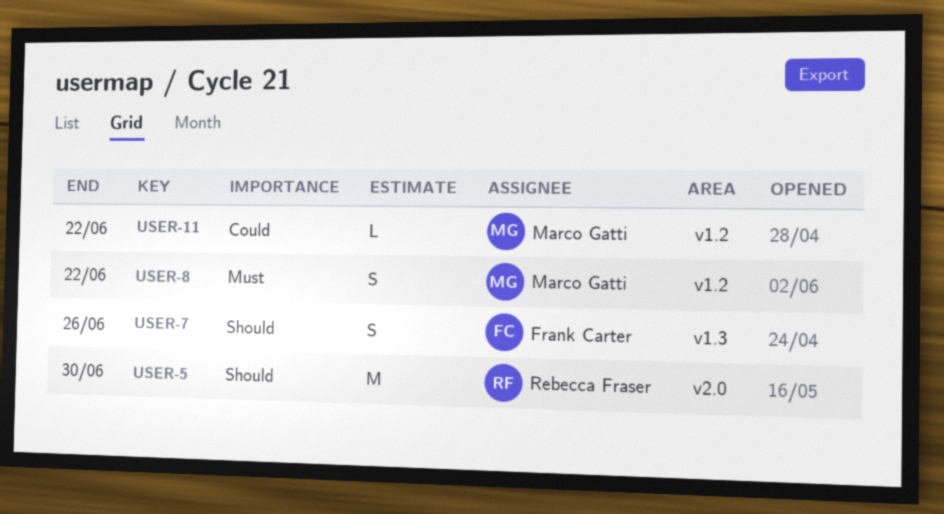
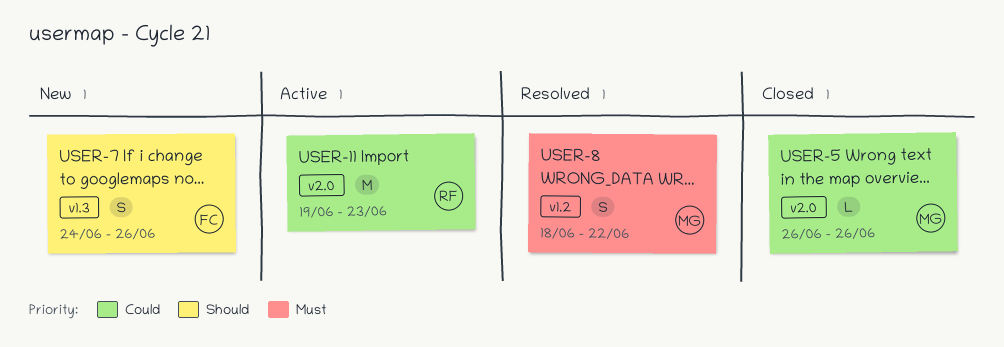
USER-5, owner: Rebecca Fraser -> Marco Gatti
USER-5, priority: Should -> Could
USER-5, estimate: M -> L
USER-5, due: Jun 30 -> Jun 26
USER-11, owner: Marco Gatti -> Rebecca Fraser
USER-11, label: v1.2 -> v2.0
USER-11, estimate: L -> M
USER-11, due: Jun 22 -> Jun 23

